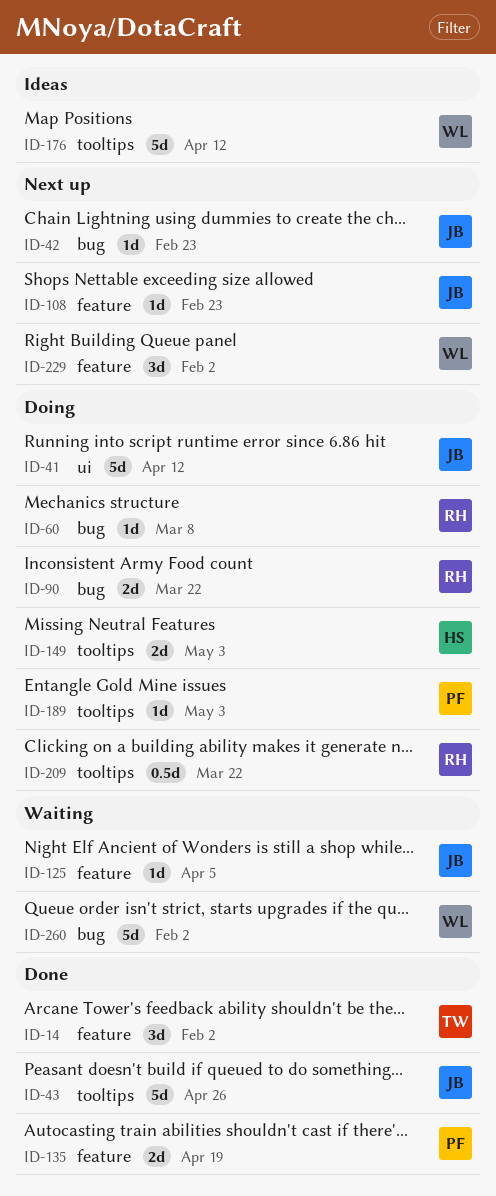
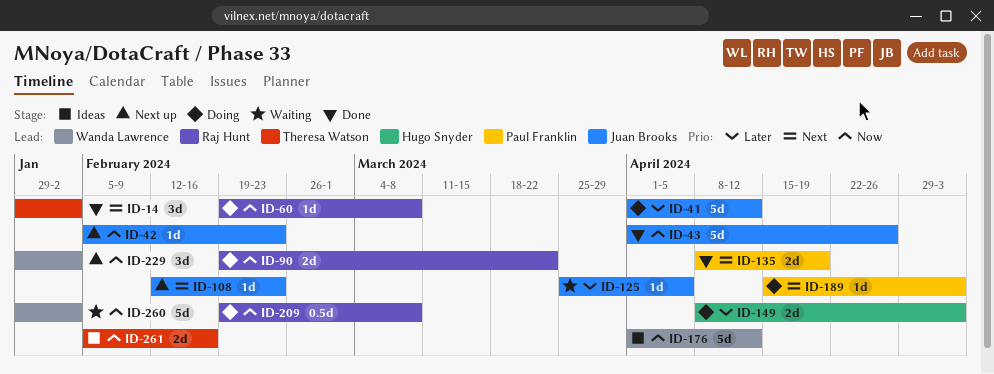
ID-209, due: Mar 22 -> Mar 8
ID-261: none -> present

